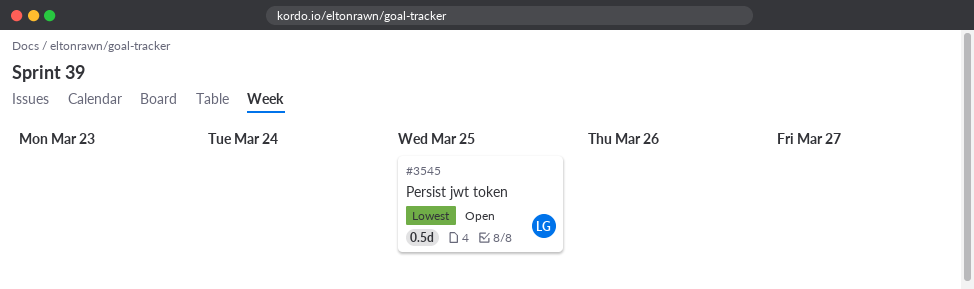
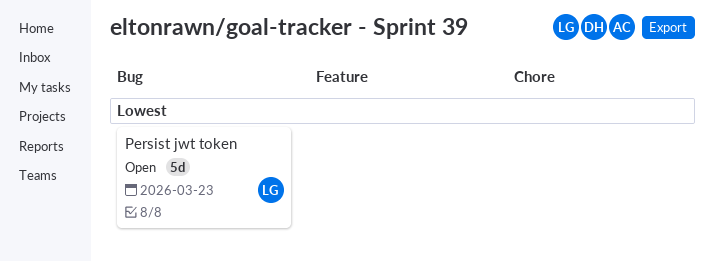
Persist jwt token, estimate: 0.5d -> 5d
Persist jwt token, due: Mar 25 -> Mar 23

